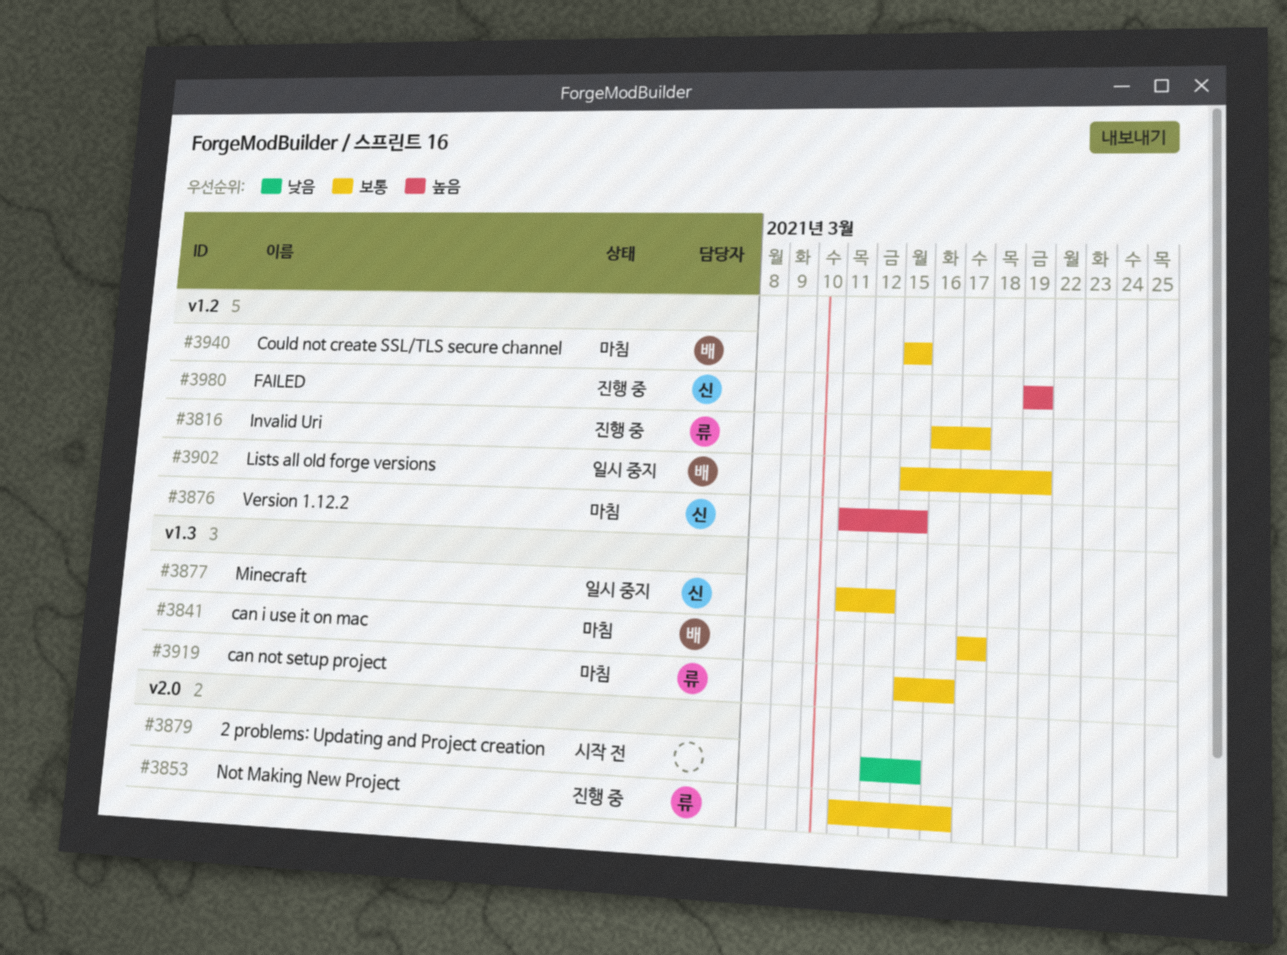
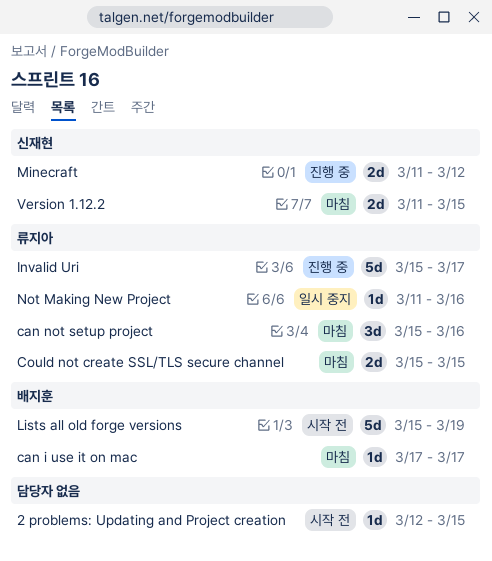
Could not create SSL/TLS secure channel, owner: 배지훈 -> 류지아
FAILED: present -> none
Invalid Uri, start: Mar 16 -> Mar 15
Lists all old forge versions, status: 일시 중지 -> 시작 전
Minecraft, status: 일시 중지 -> 진행 중
Not Making New Project, status: 진행 중 -> 일시 중지

